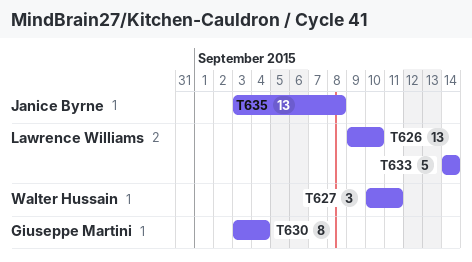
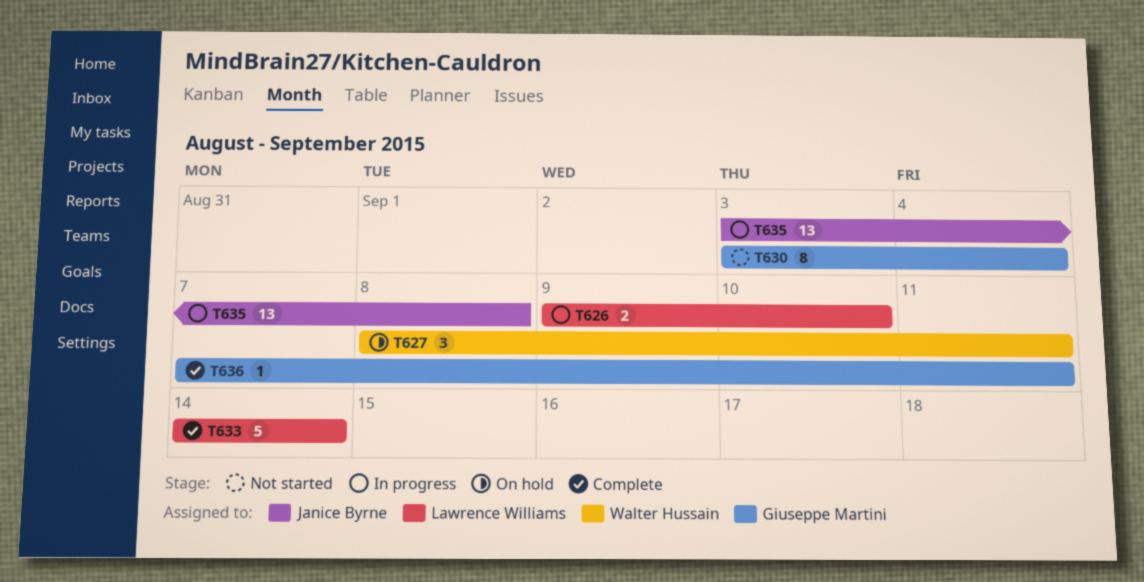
T626, estimate: 13 -> 2
T627, start: Sep 10 -> Sep 8
T636: none -> present

